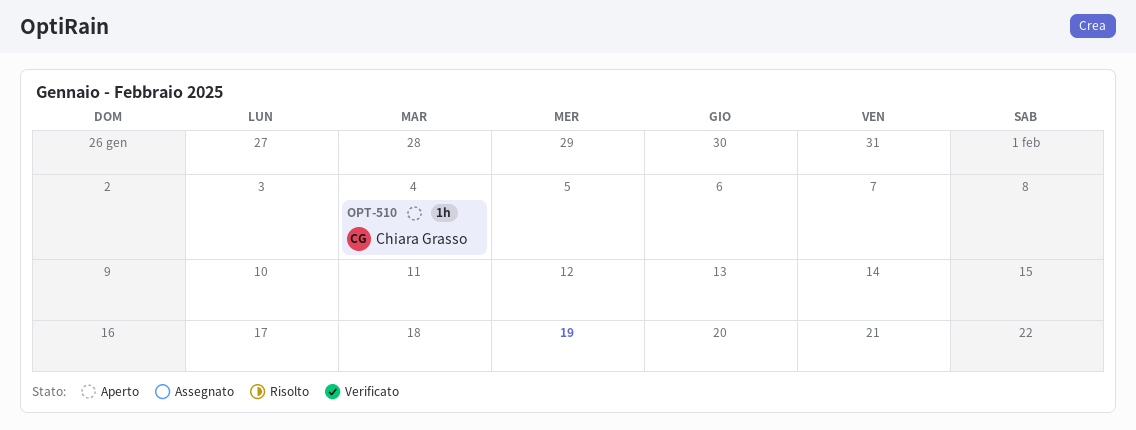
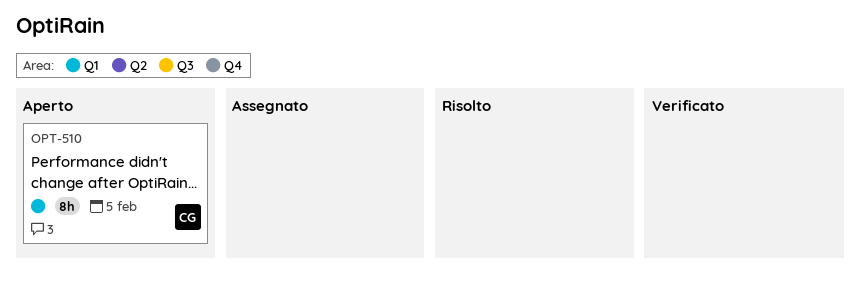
OPT-510, estimate: 1h -> 8h
OPT-510, due: Feb 4 -> Feb 5

